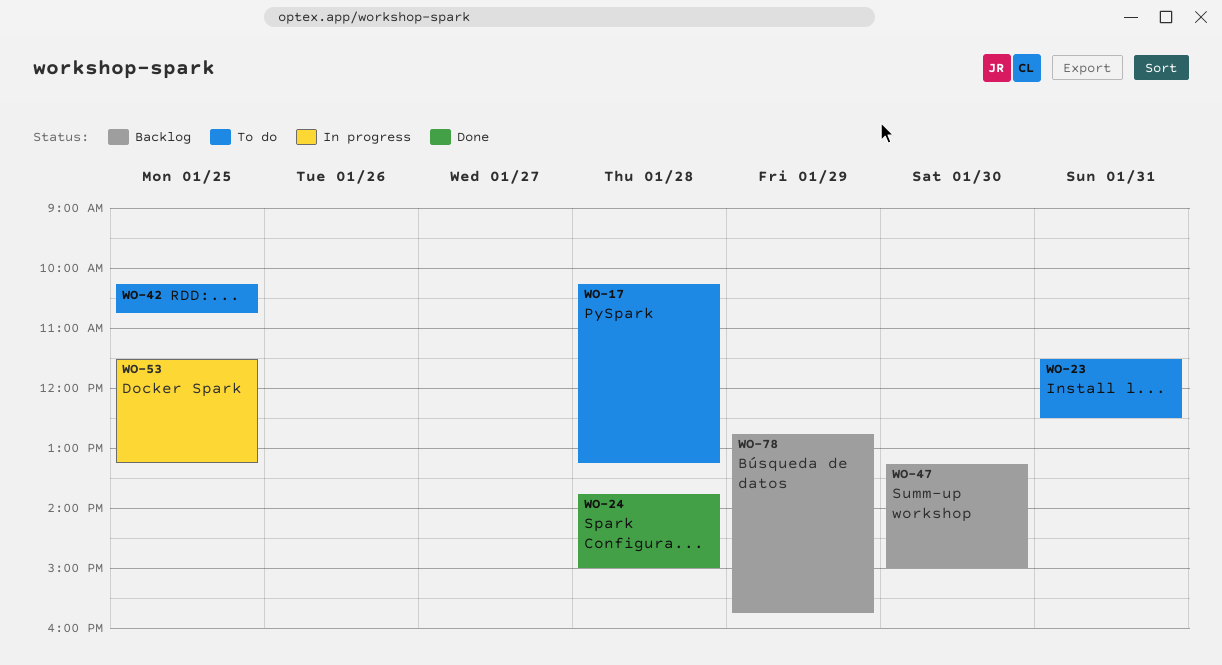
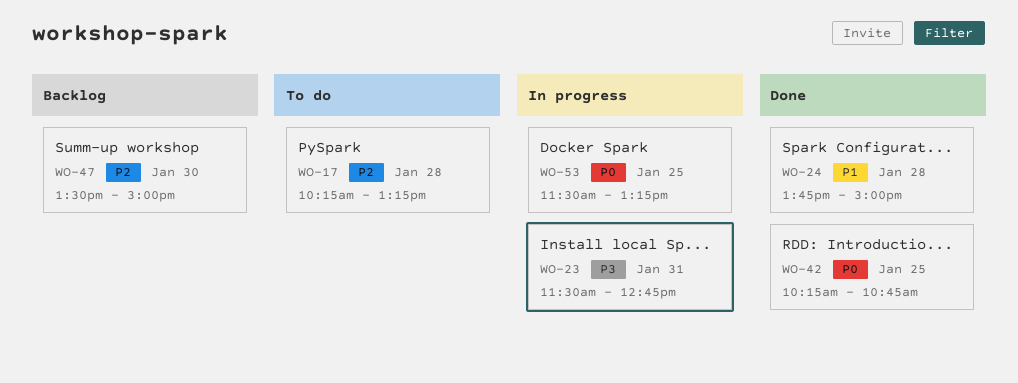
WO-23, status: To do -> In progress
WO-23, ends: 12:30 -> 12:45
WO-42, status: To do -> Done
WO-47, begins: 13:15 -> 13:30
WO-78: present -> none

